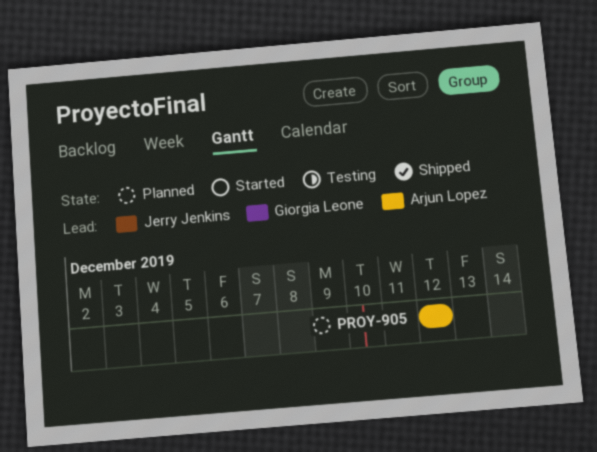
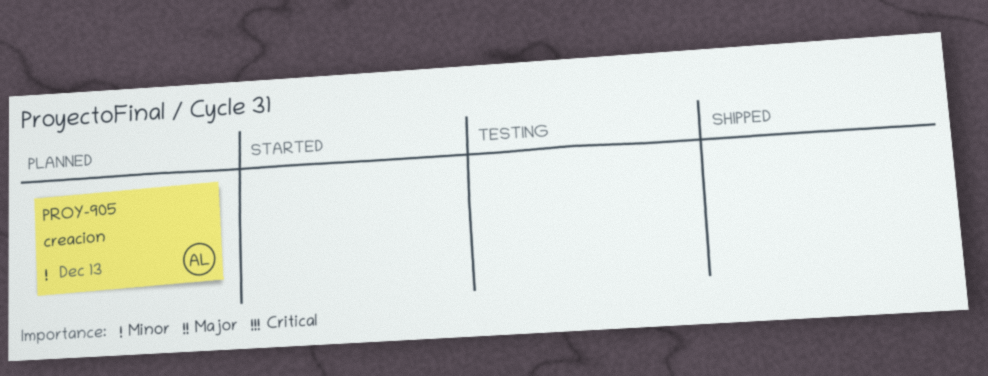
PROY-905, due: Dec 12 -> Dec 13

